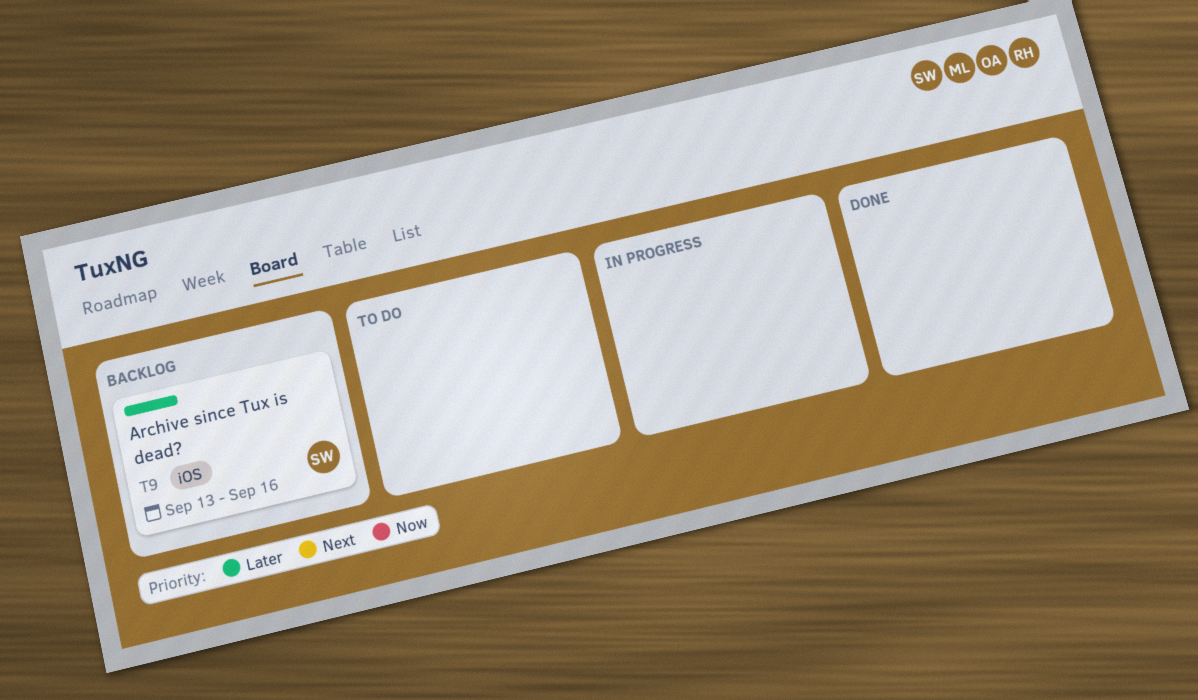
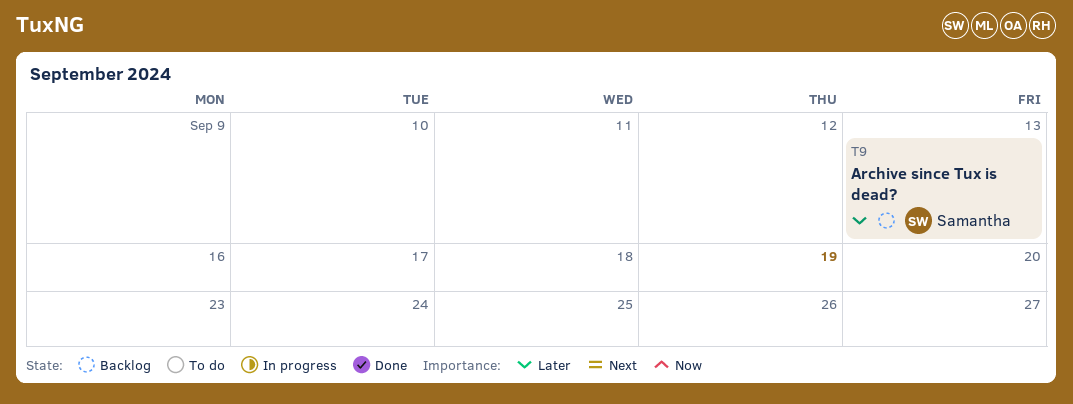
T9, due: Sep 16 -> Sep 13

